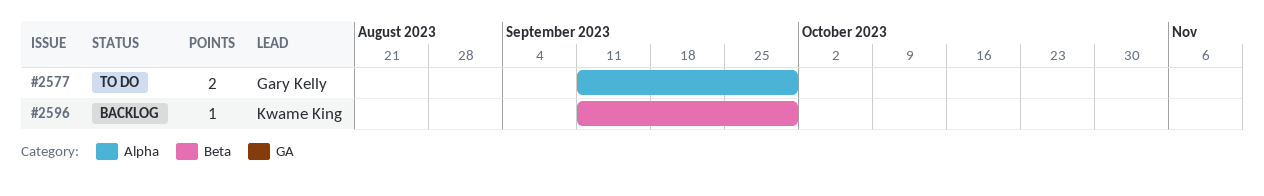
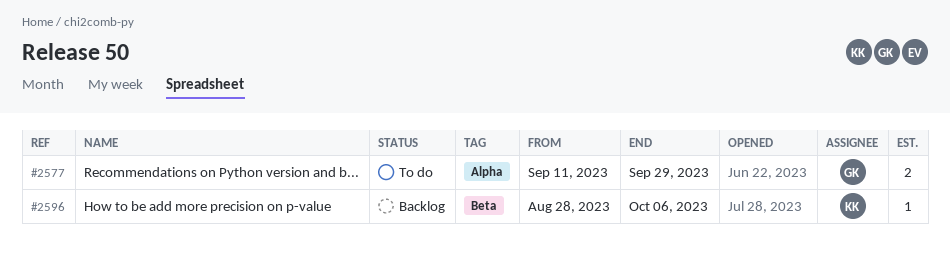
#2596, start: Sep 11 -> Aug 28
#2596, due: Sep 29 -> Oct 6

